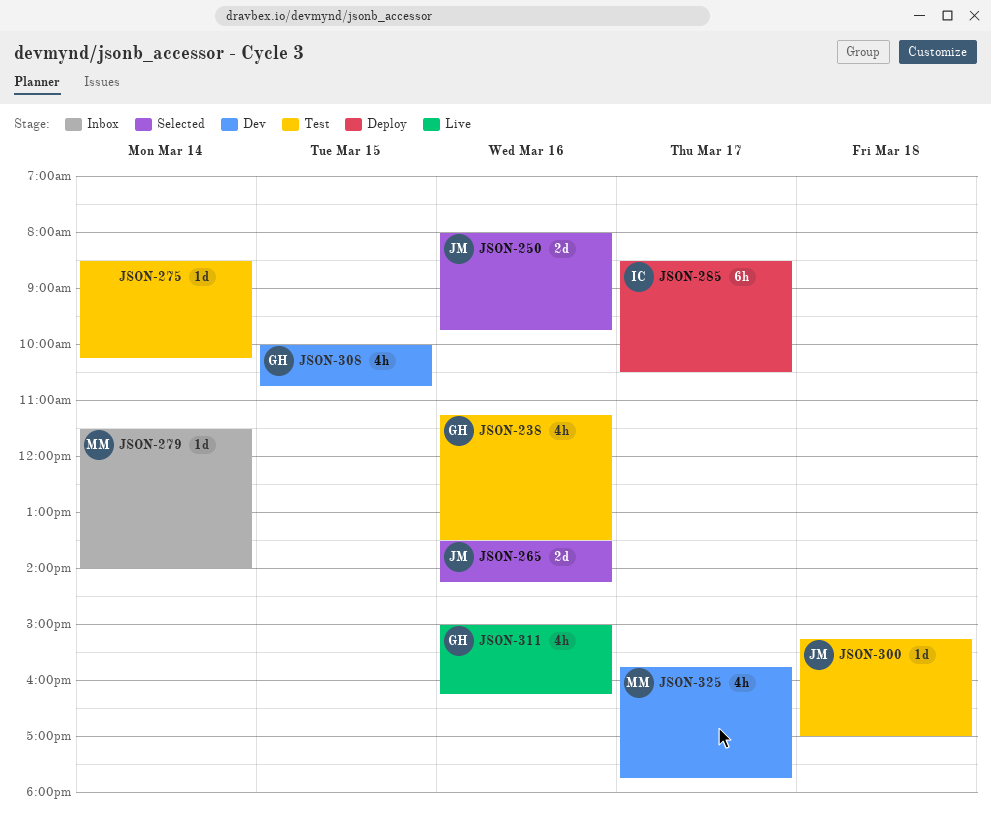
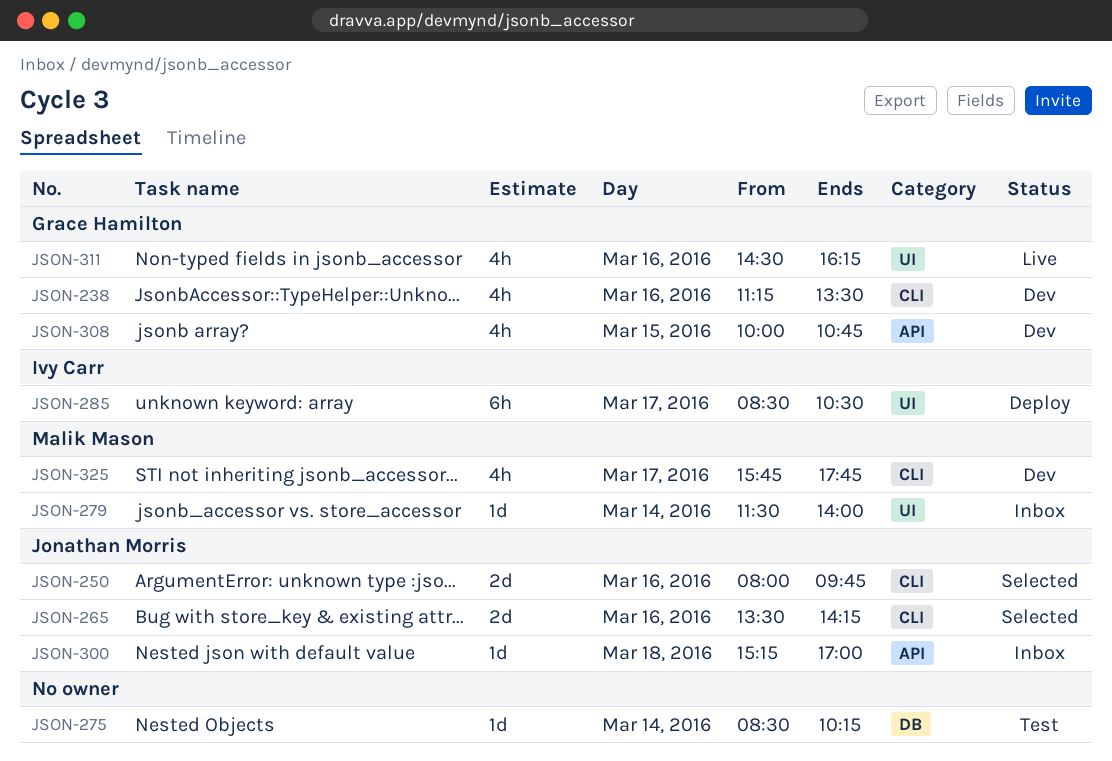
JSON-238, status: Test -> Dev
JSON-300, status: Test -> Inbox
JSON-311, begins: 15:00 -> 14:30

